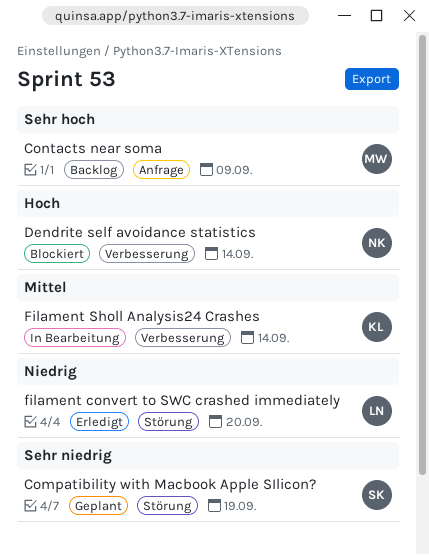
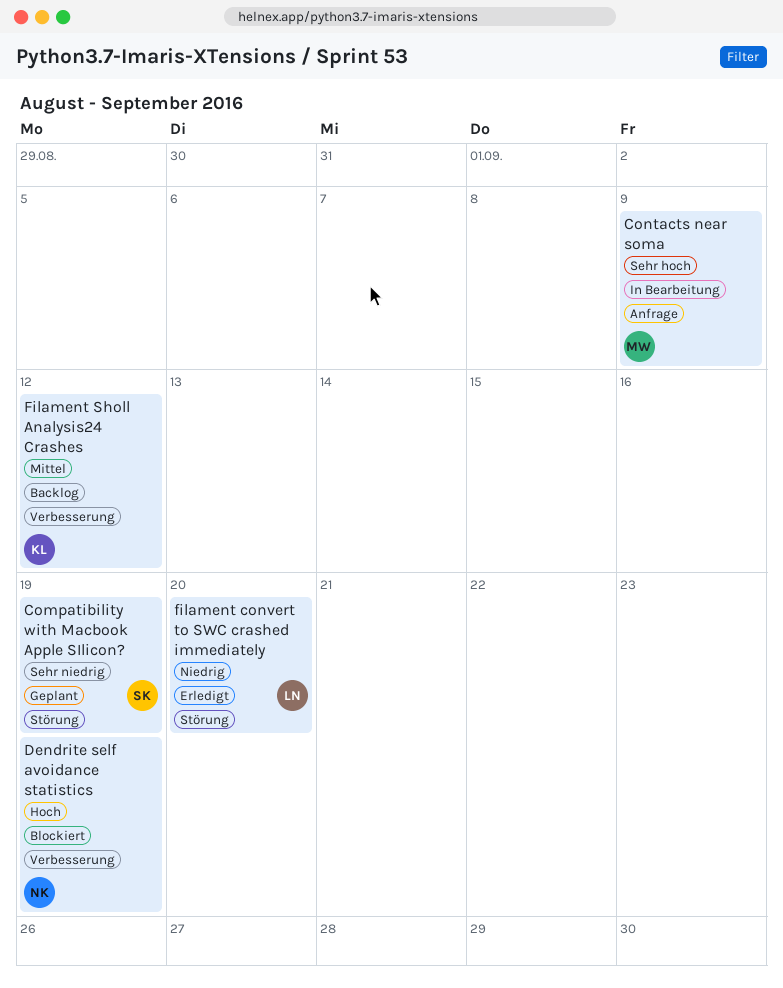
Contacts near soma, status: Backlog -> In Bearbeitung
Dendrite self avoidance statistics, due: Sep 14 -> Sep 19
Filament Sholl Analysis24 Crashes, status: In Bearbeitung -> Backlog
Filament Sholl Analysis24 Crashes, due: Sep 14 -> Sep 12

